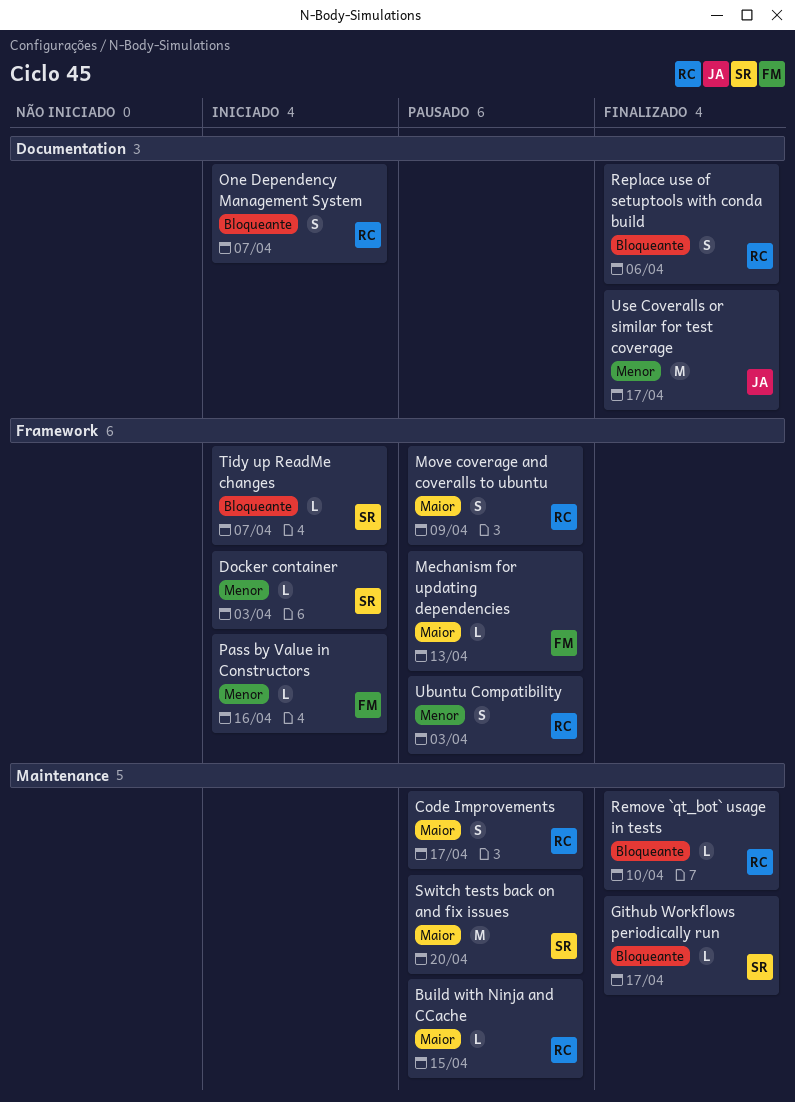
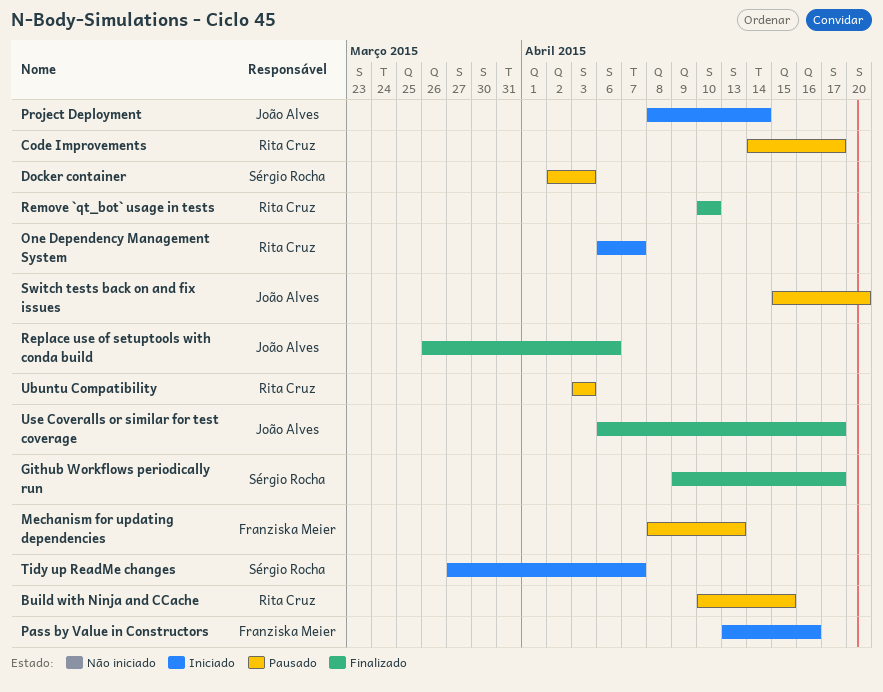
Docker container, status: Iniciado -> Pausado
Move coverage and coveralls to ubuntu: present -> none
Project Deployment: none -> present
Replace use of setuptools with conda build, owner: Rita Cruz -> João Alves
Switch tests back on and fix issues, owner: Sérgio Rocha -> João Alves

